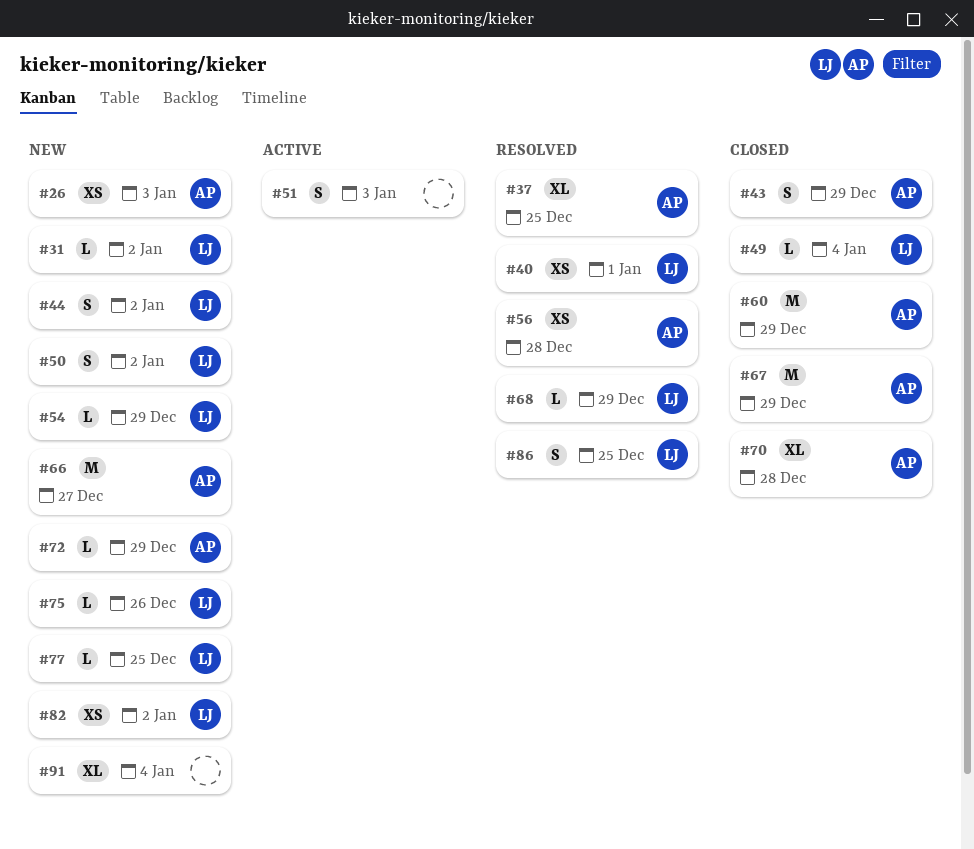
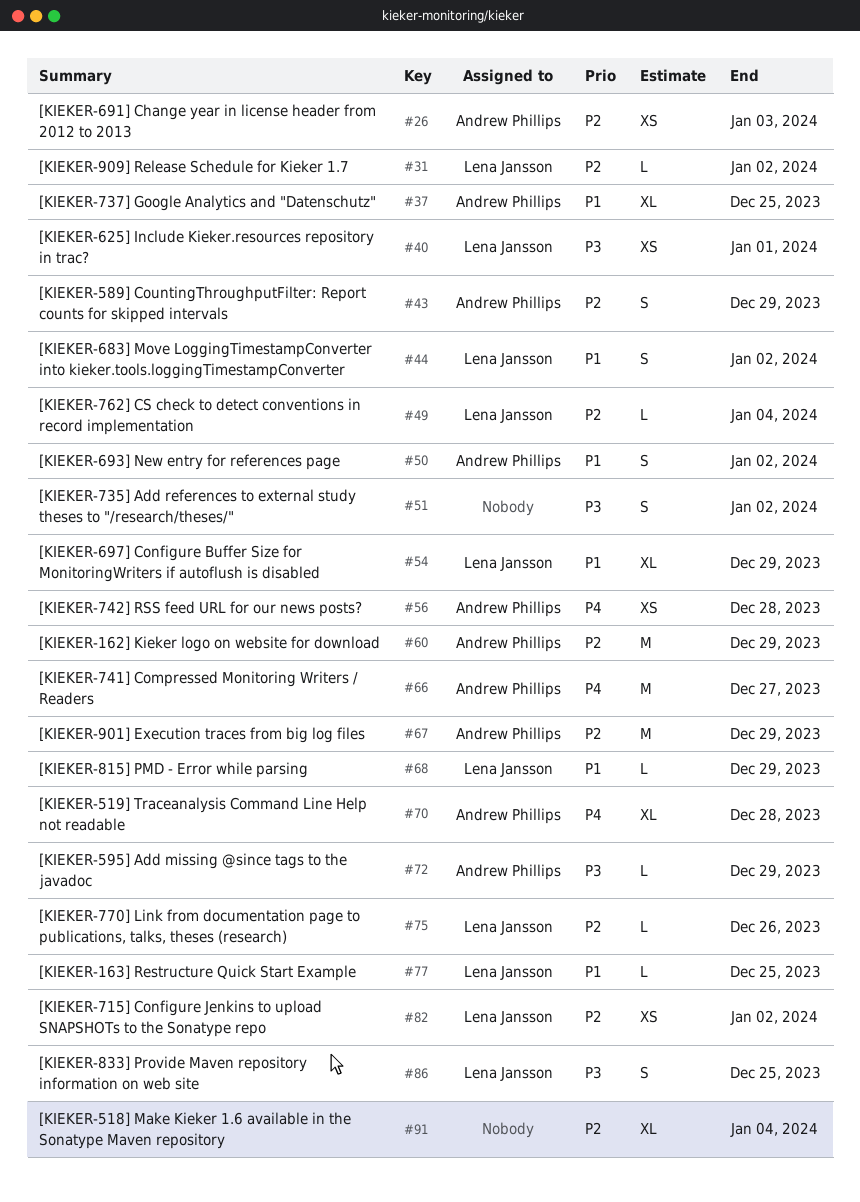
#50, owner: Lena Jansson -> Andrew Phillips
#51, due: Jan 3 -> Jan 2
#54, estimate: L -> XL

